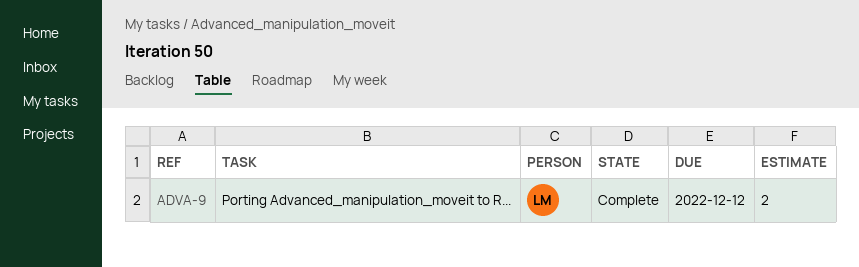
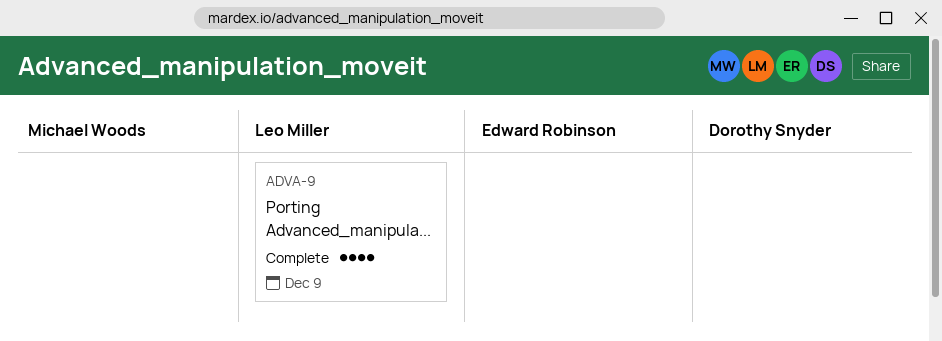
ADVA-9, estimate: 2 -> 4
ADVA-9, due: Dec 12 -> Dec 9

